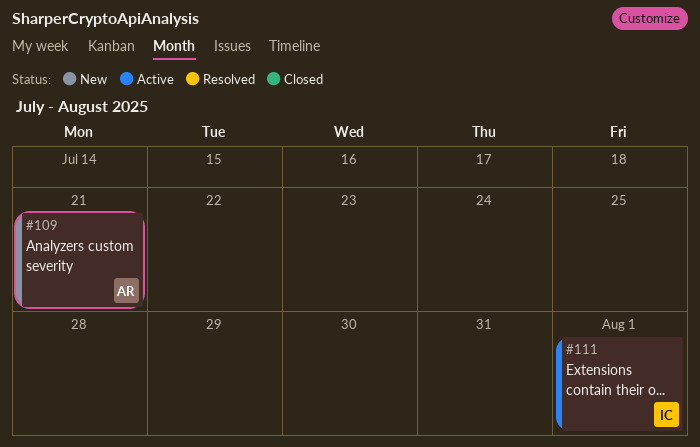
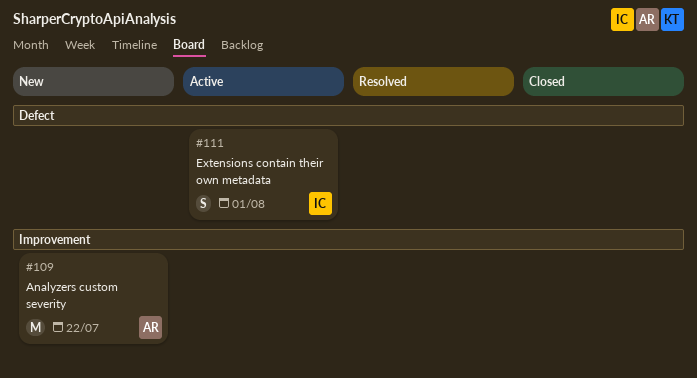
#109, due: Jul 21 -> Jul 22

